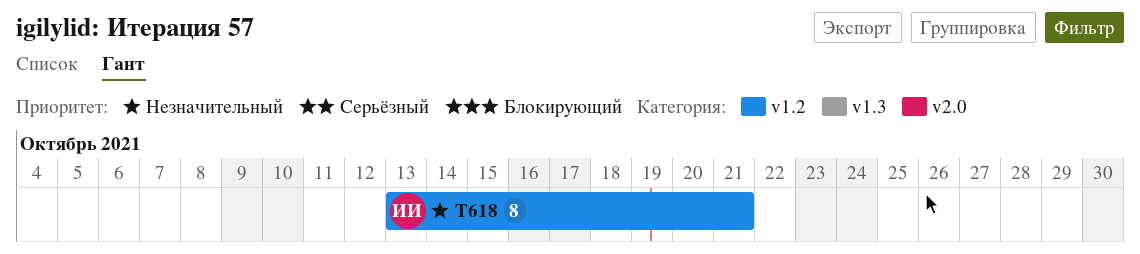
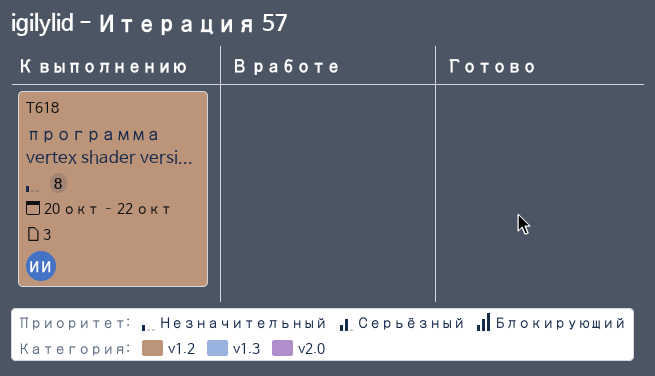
T618, start: Oct 13 -> Oct 20
T618, due: Oct 21 -> Oct 22

